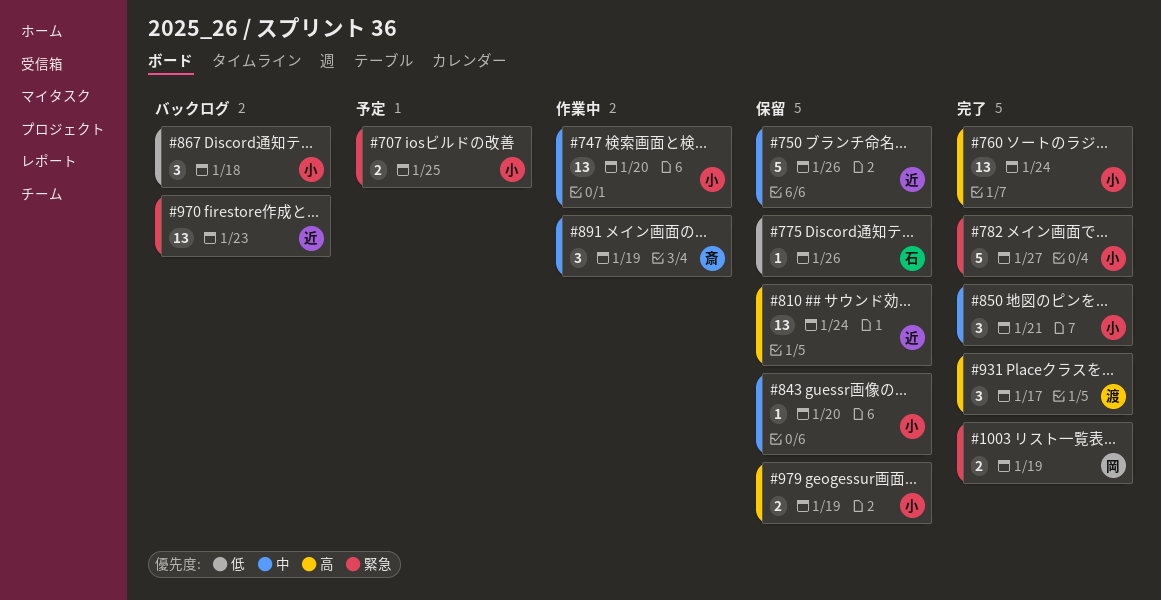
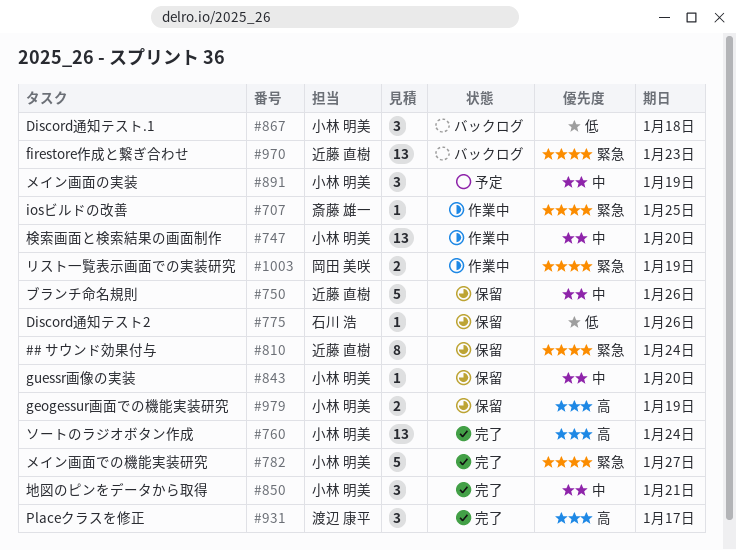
#707, status: 予定 -> 作業中
#707, owner: 小林 明美 -> 斎藤 雄一
#707, estimate: 2 -> 1
#810, priority: 高 -> 緊急
#810, estimate: 13 -> 8
#891, status: 作業中 -> 予定
#891, owner: 斎藤 雄一 -> 小林 明美
#1003, status: 完了 -> 作業中

